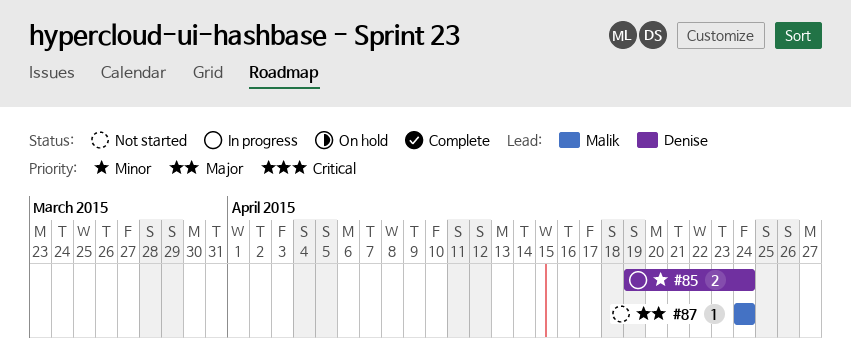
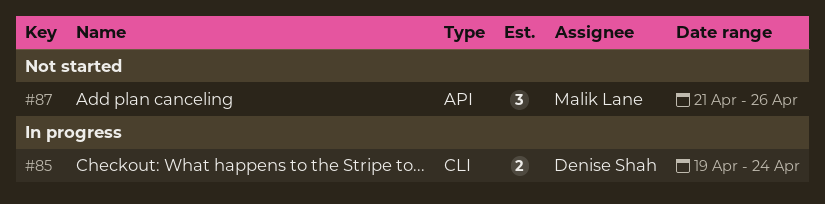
#87, estimate: 1 -> 3
#87, start: Apr 24 -> Apr 21
#87, due: Apr 24 -> Apr 26

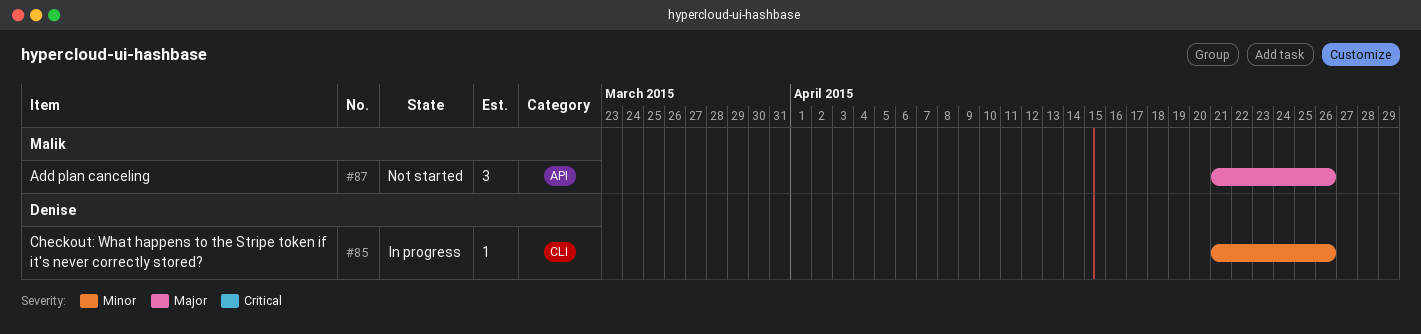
#85, estimate: 2 -> 1
#85, start: Apr 19 -> Apr 21
#85, due: Apr 24 -> Apr 26

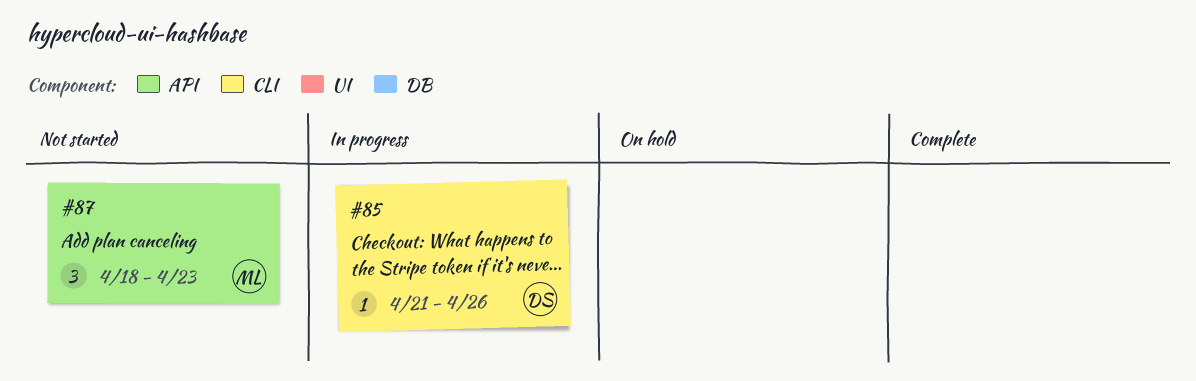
#87, start: Apr 21 -> Apr 18
#87, due: Apr 26 -> Apr 23

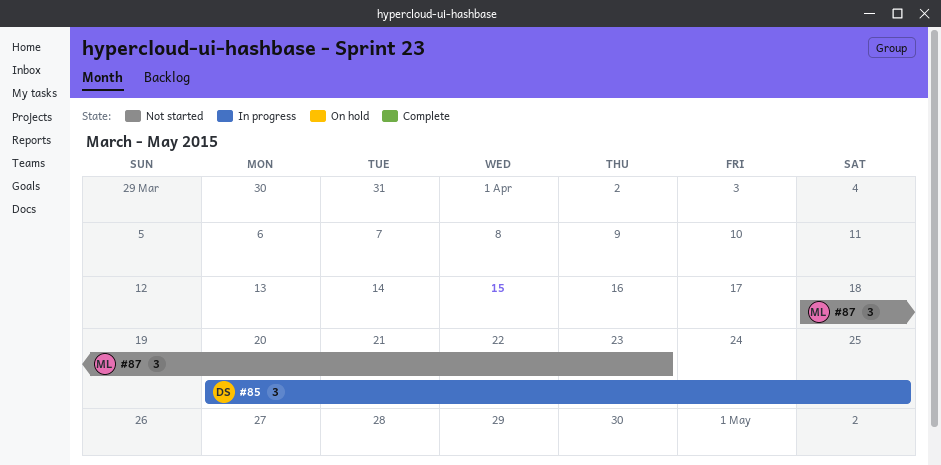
#85, estimate: 1 -> 3
#85, start: Apr 21 -> Apr 20
#85, due: Apr 26 -> Apr 25

